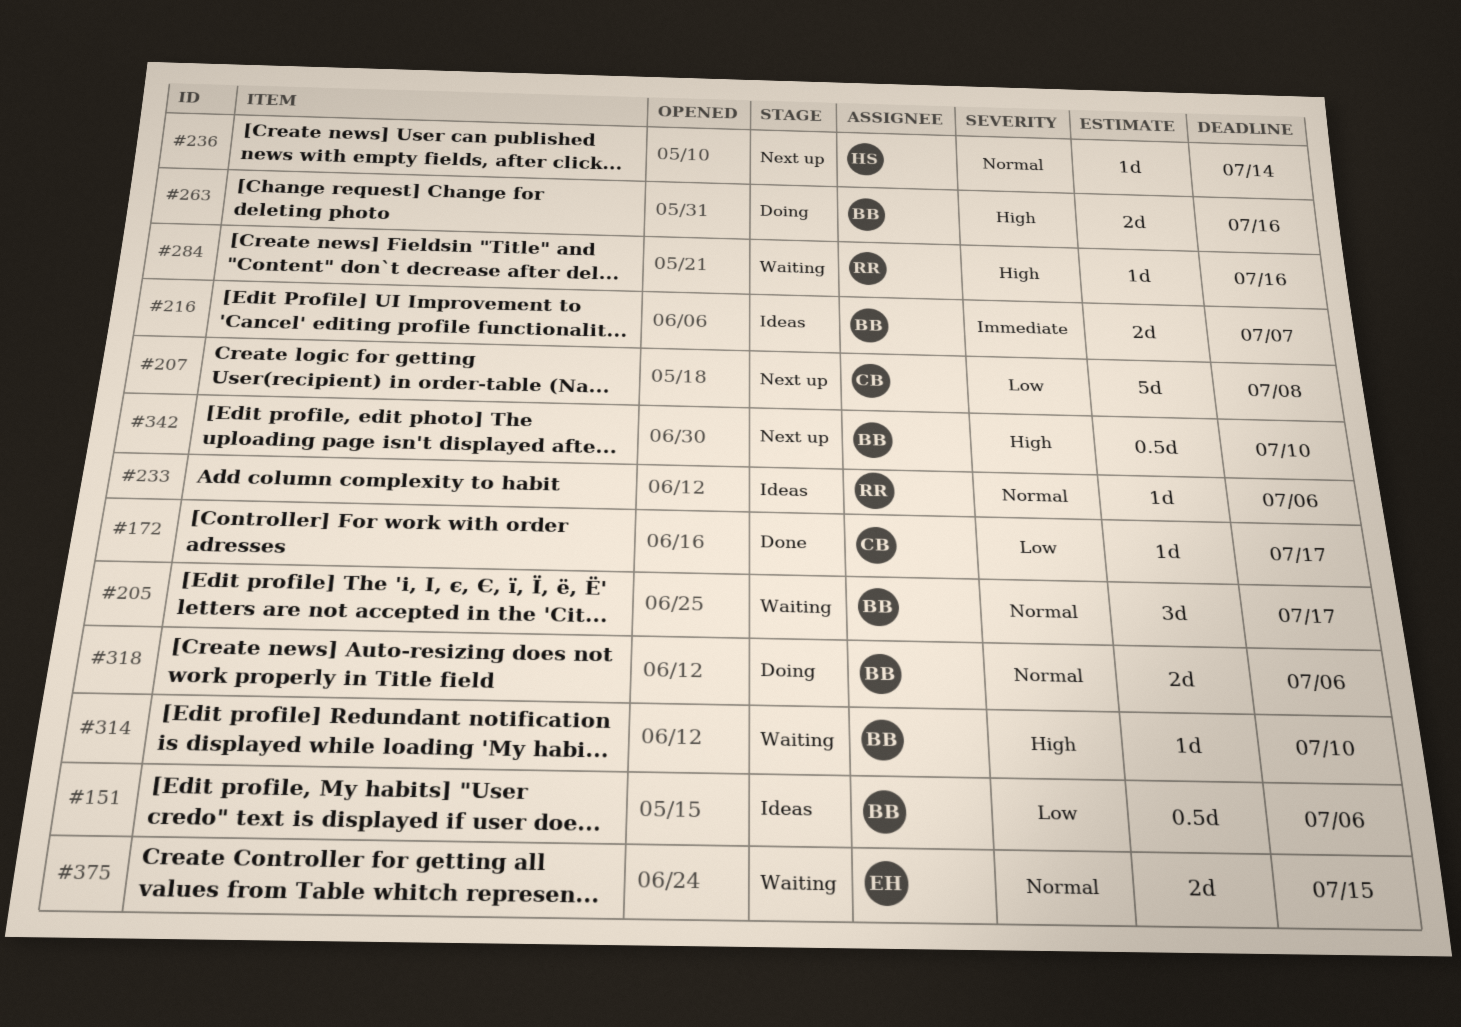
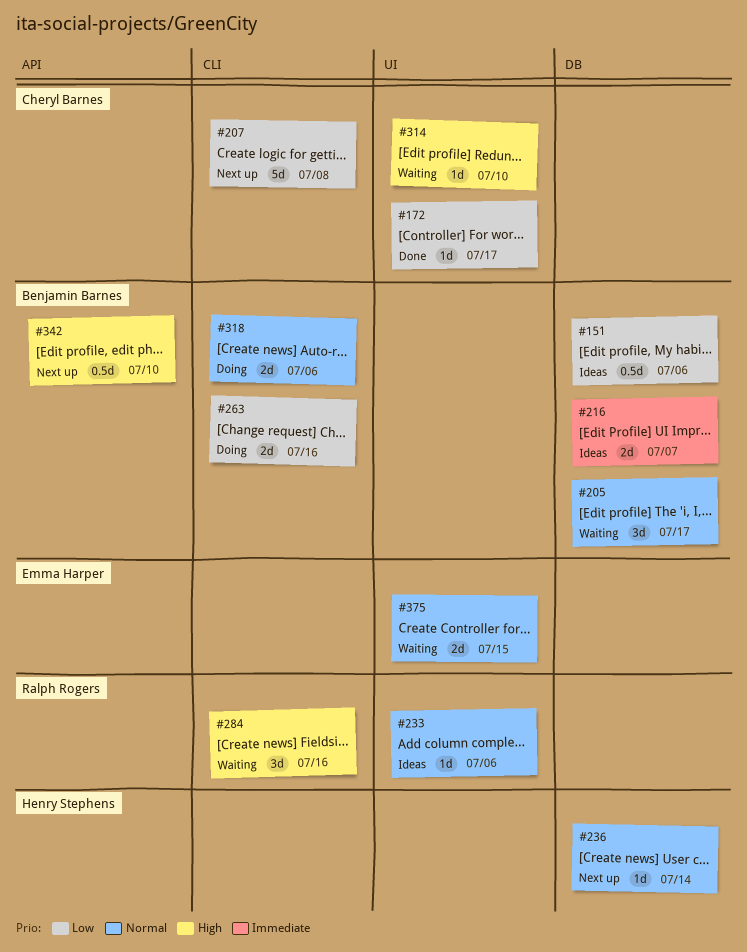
#263, priority: High -> Low
#284, estimate: 1d -> 3d
#314, owner: Benjamin Barnes -> Cheryl Barnes

